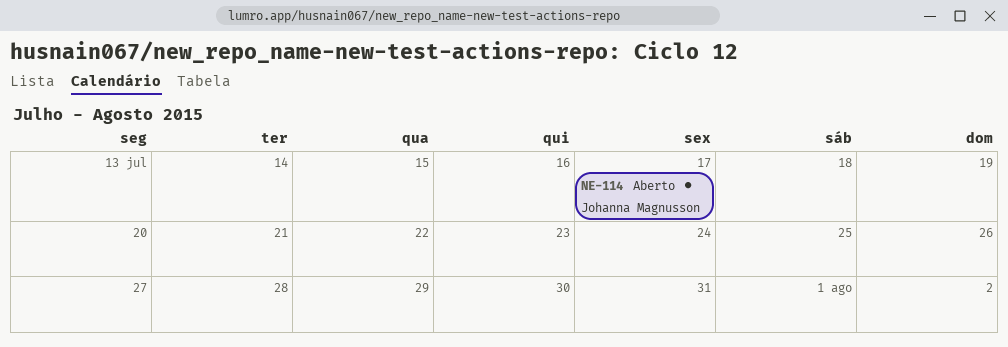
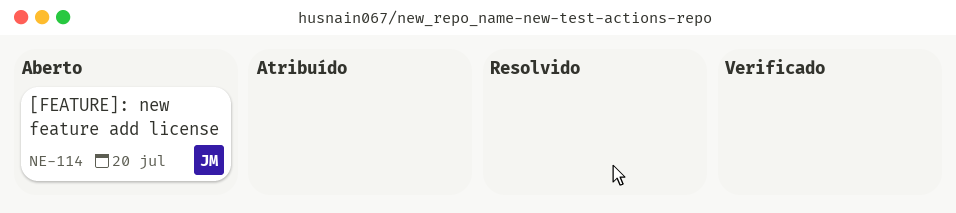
NE-114, due: Jul 17 -> Jul 20

